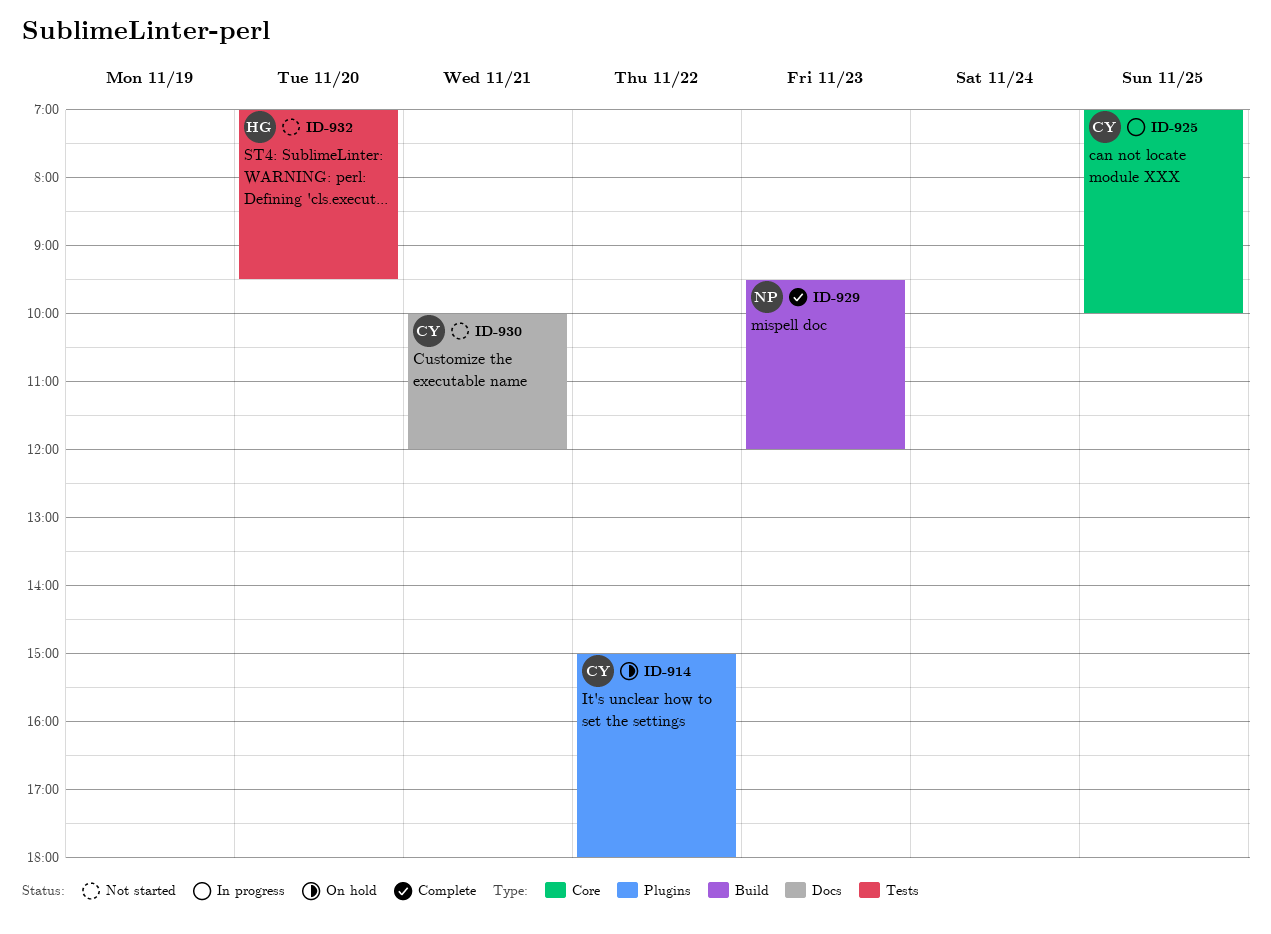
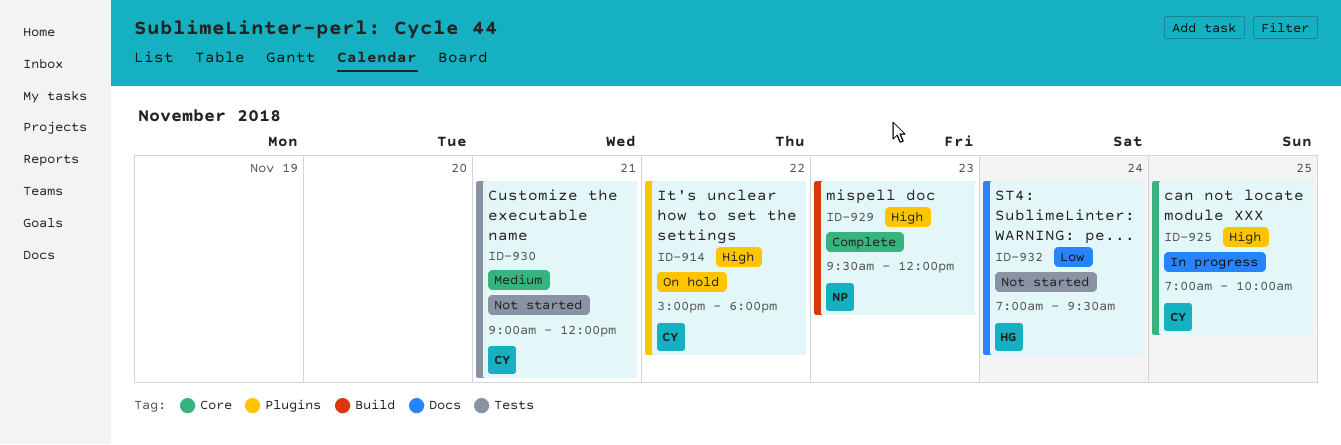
ID-930, label: Docs -> Tests
ID-930, begins: 10:00 -> 09:00
ID-932, label: Tests -> Docs
ID-932, day: Nov 20 -> Nov 24

